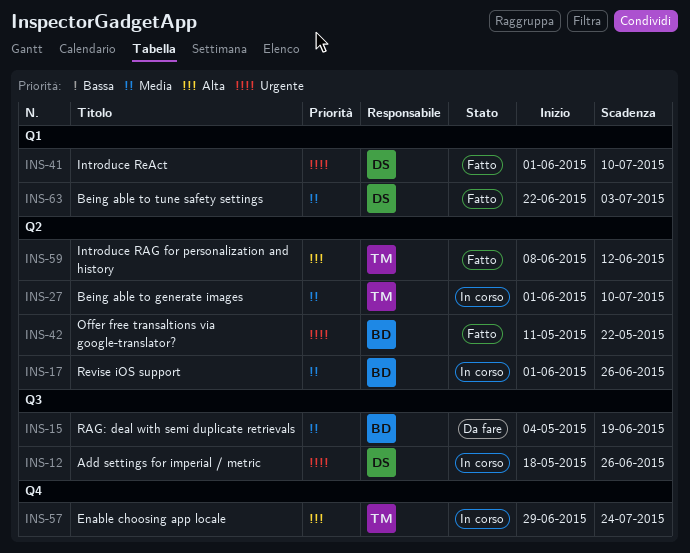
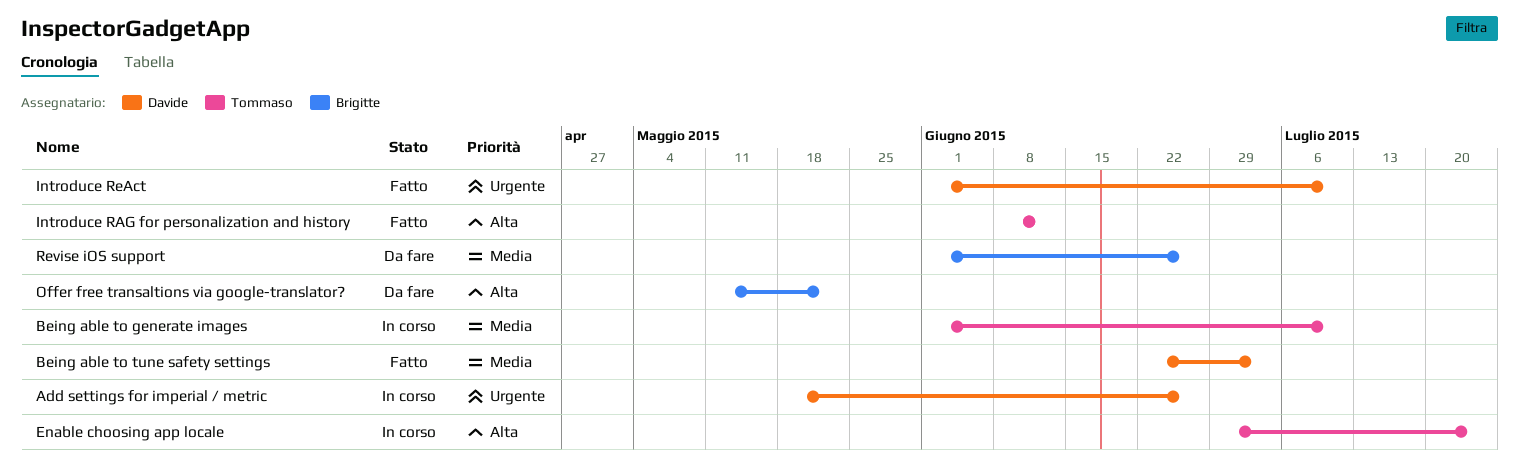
Offer free transaltions via google-translator?, status: Fatto -> Da fare
Offer free transaltions via google-translator?, priority: Urgente -> Alta
RAG: deal with semi duplicate retrievals: present -> none
Revise iOS support, status: In corso -> Da fare

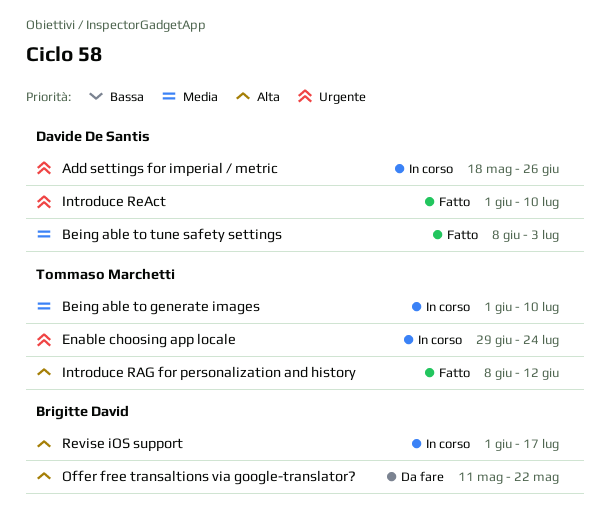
Being able to tune safety settings, start: Jun 22 -> Jun 8
Enable choosing app locale, priority: Alta -> Urgente
Revise iOS support, status: Da fare -> In corso
Revise iOS support, priority: Media -> Alta
Revise iOS support, due: Jun 26 -> Jul 17

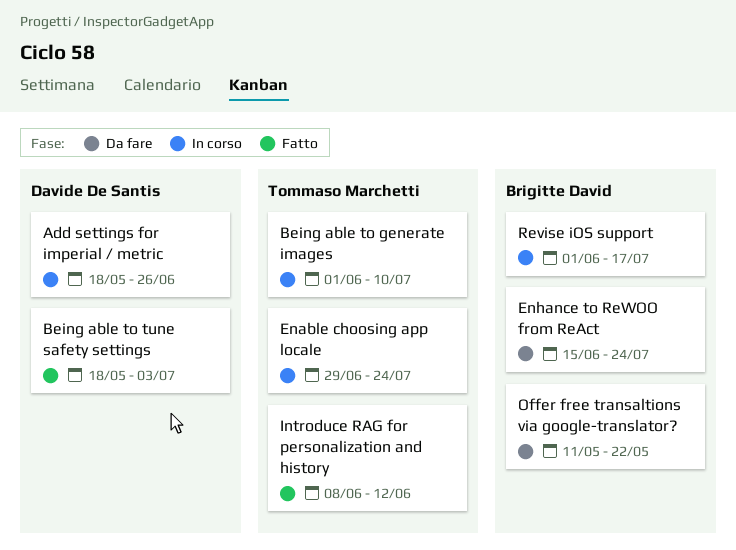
Being able to tune safety settings, start: Jun 8 -> May 18
Enhance to ReWOO from ReAct: none -> present
Introduce ReAct: present -> none

